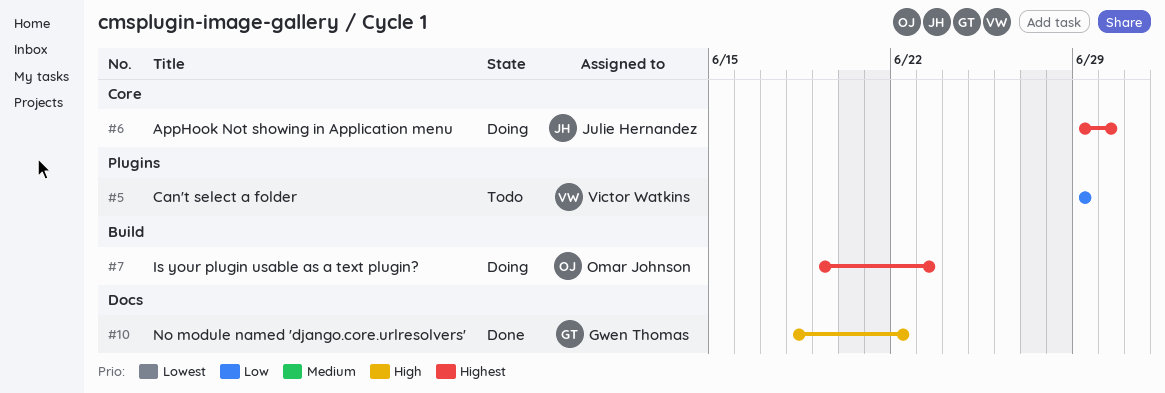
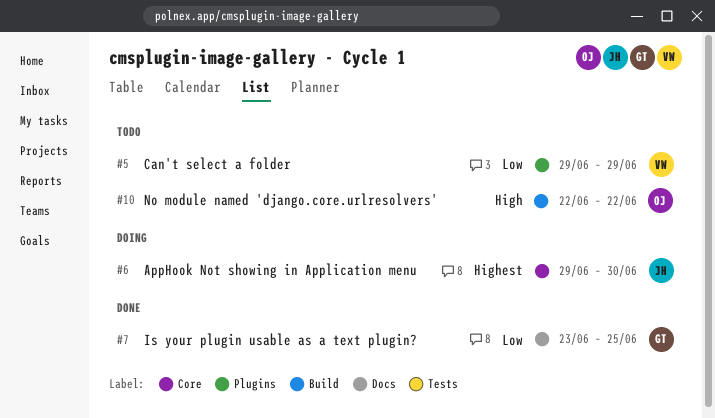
#7, status: Doing -> Done
#7, owner: Omar Johnson -> Gwen Thomas
#7, priority: Highest -> Low
#7, label: Build -> Docs
#7, start: Jun 19 -> Jun 23
#7, due: Jun 23 -> Jun 25
#10, status: Done -> Todo
#10, owner: Gwen Thomas -> Omar Johnson
#10, label: Docs -> Build
#10, start: Jun 18 -> Jun 22

